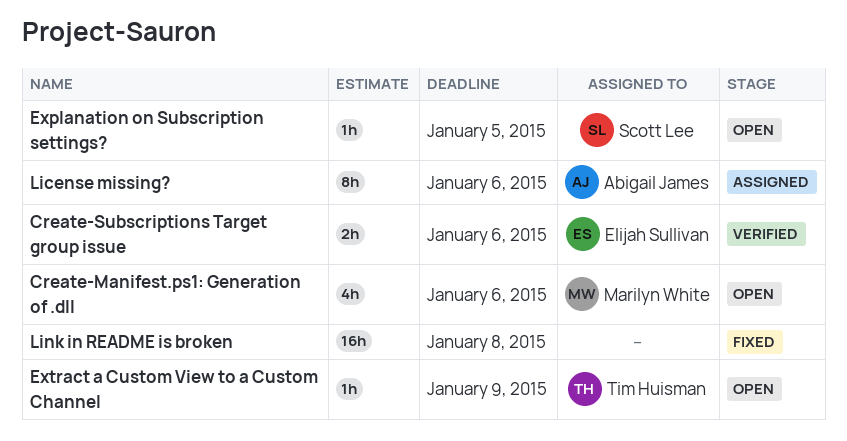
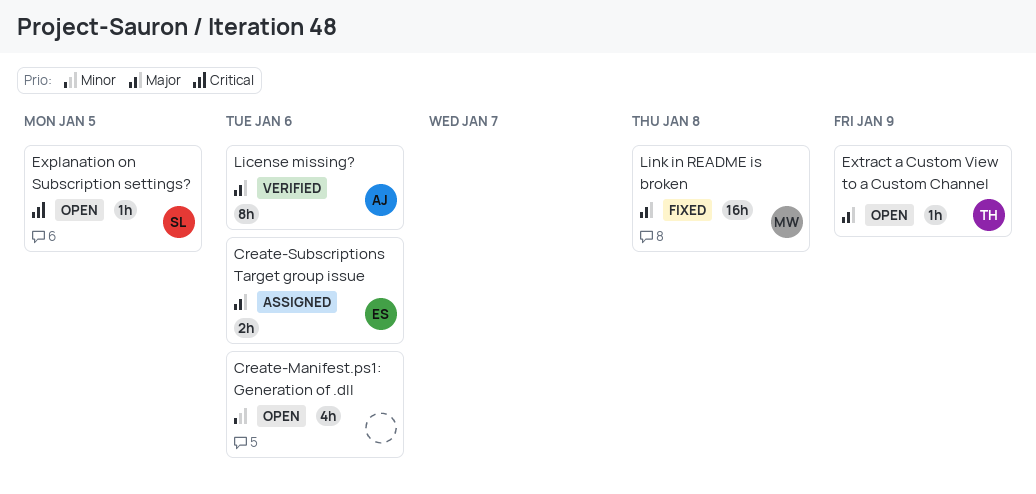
Create-Manifest.ps1: Generation of .dll, owner: Marilyn White -> none
Create-Subscriptions Target group issue, status: Verified -> Assigned
License missing?, status: Assigned -> Verified
Link in README is broken, owner: none -> Marilyn White

